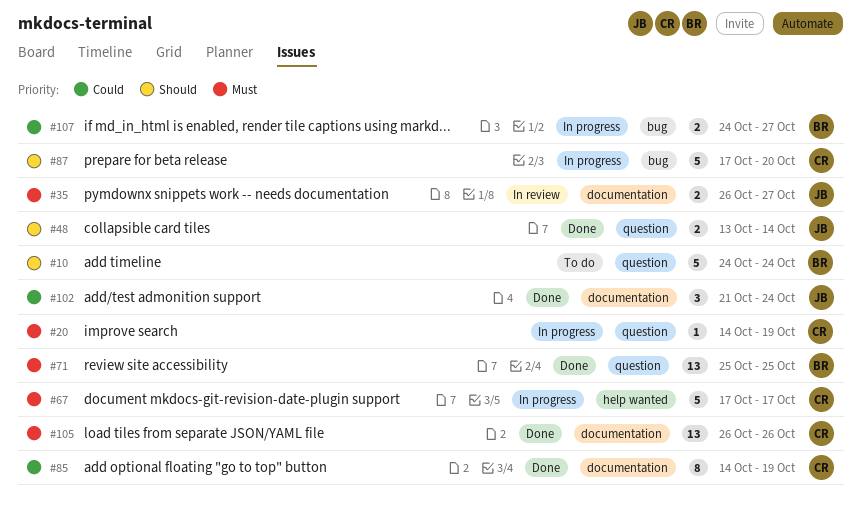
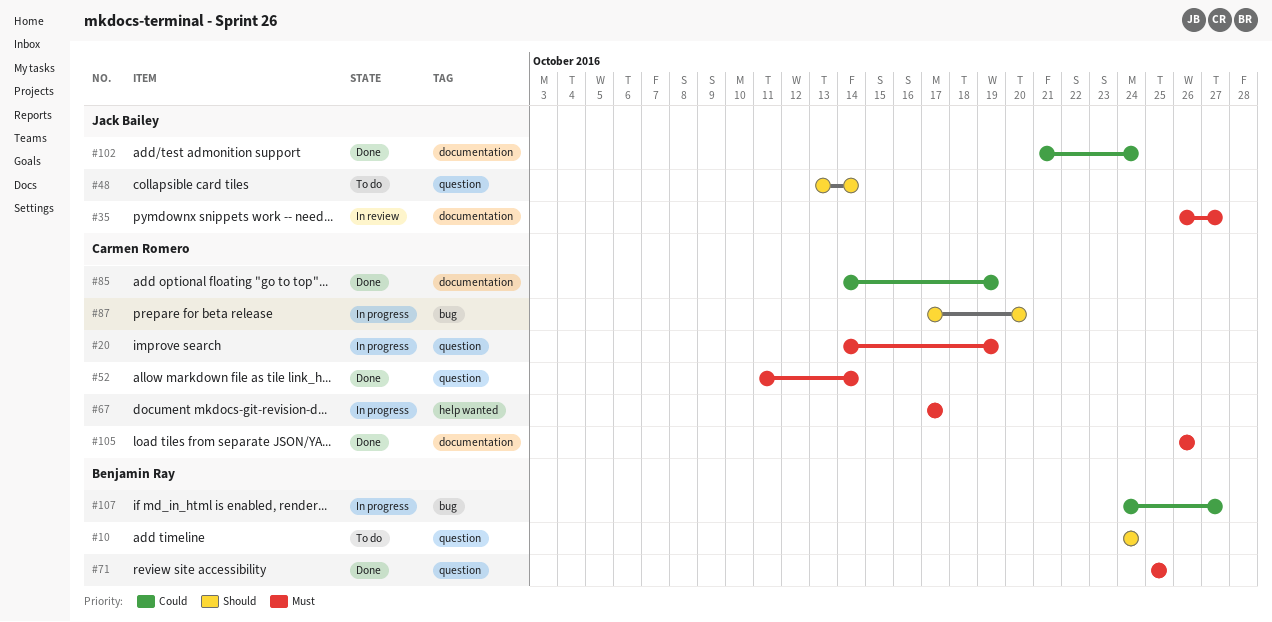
#48, status: Done -> To do
#52: none -> present

